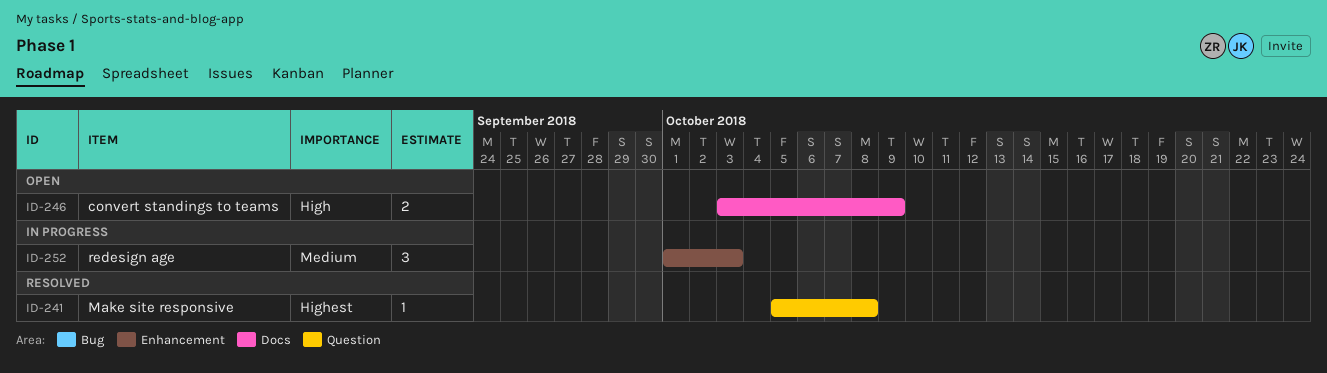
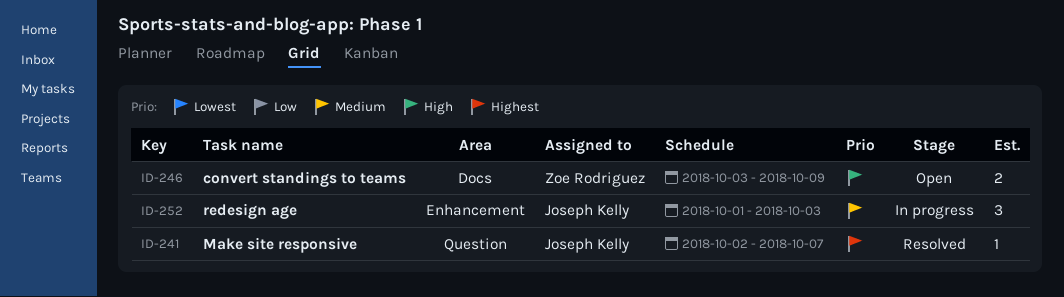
ID-241, start: Oct 5 -> Oct 2
ID-241, due: Oct 8 -> Oct 7

